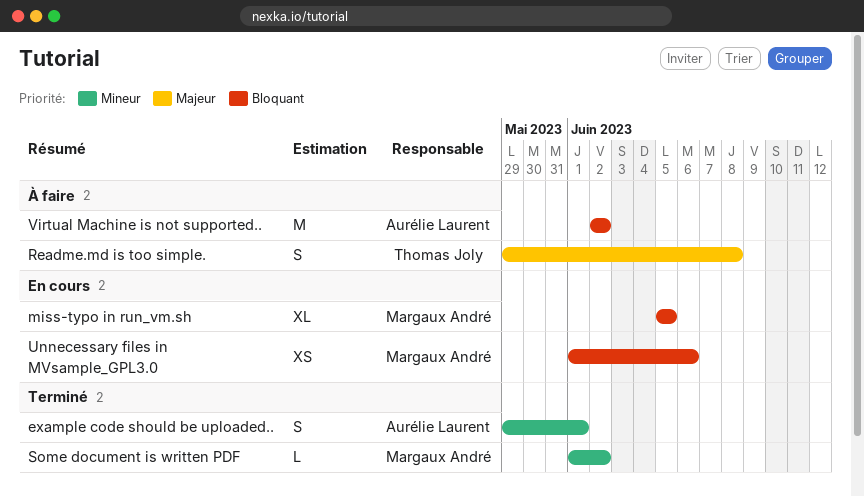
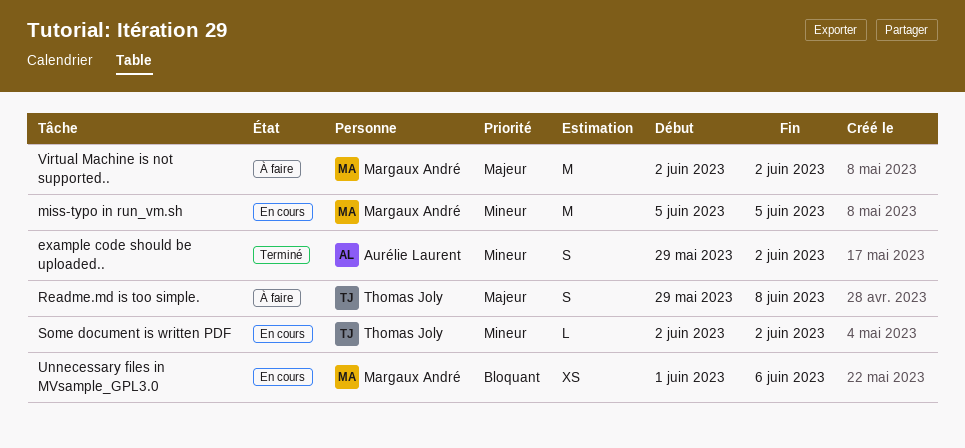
example code should be uploaded.., due: Jun 1 -> Jun 2
miss-typo in run_vm.sh, priority: Bloquant -> Mineur
miss-typo in run_vm.sh, estimate: XL -> M
Some document is written PDF, status: Terminé -> En cours
Some document is written PDF, owner: Margaux André -> Thomas Joly
Some document is written PDF, start: Jun 1 -> Jun 2
Virtual Machine is not supported.., owner: Aurélie Laurent -> Margaux André
Virtual Machine is not supported.., priority: Bloquant -> Majeur

